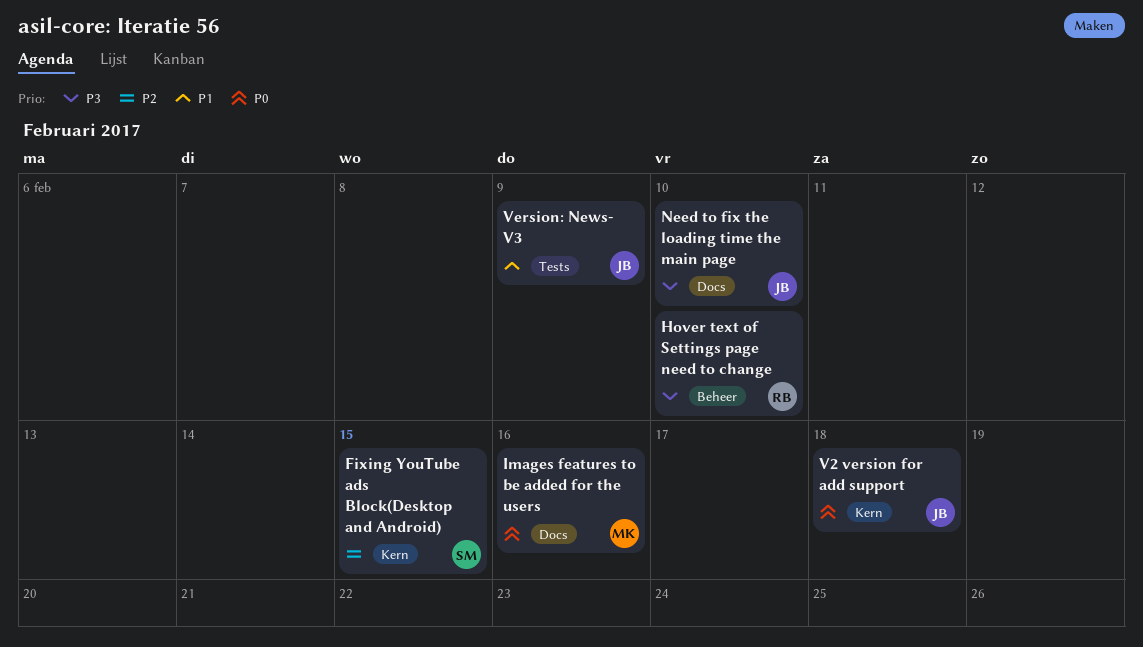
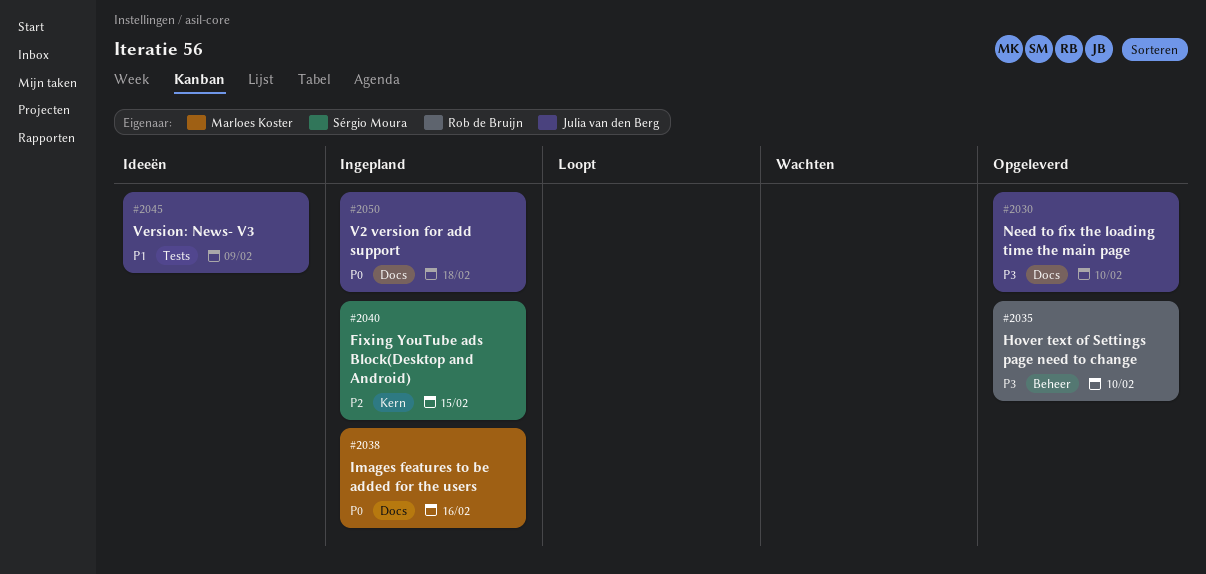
V2 version for add support, label: Kern -> Docs

